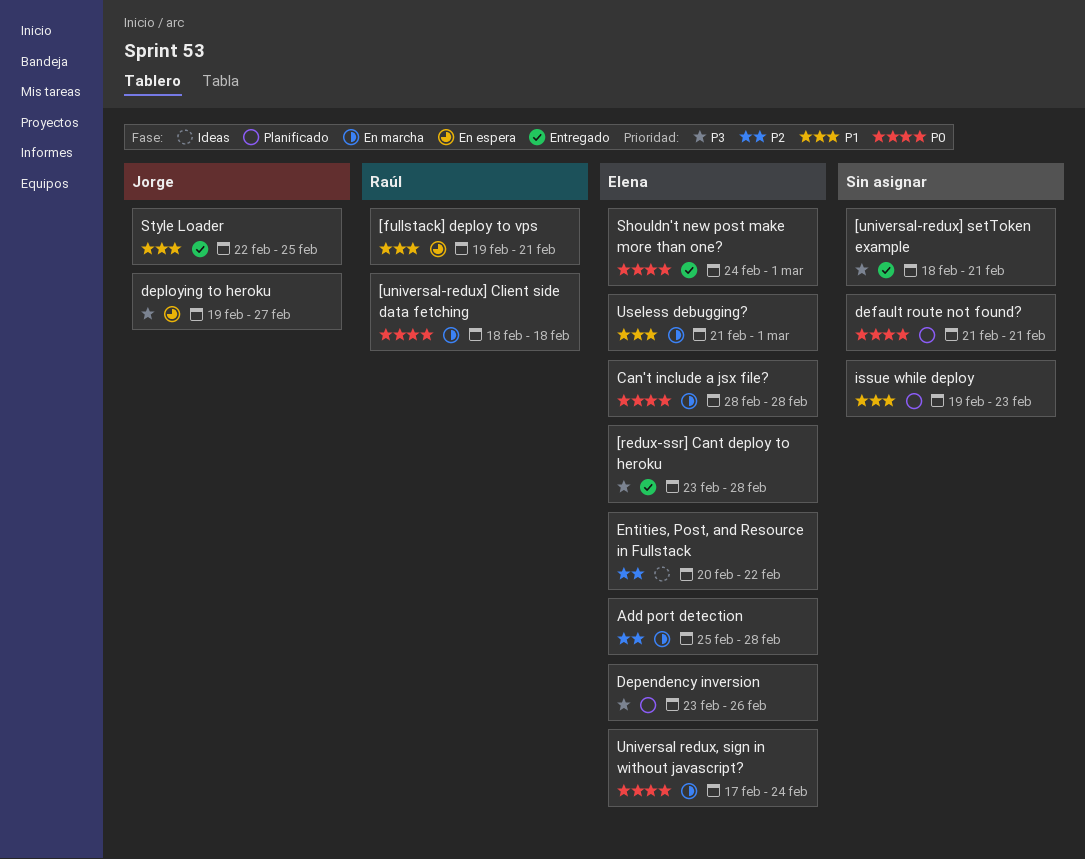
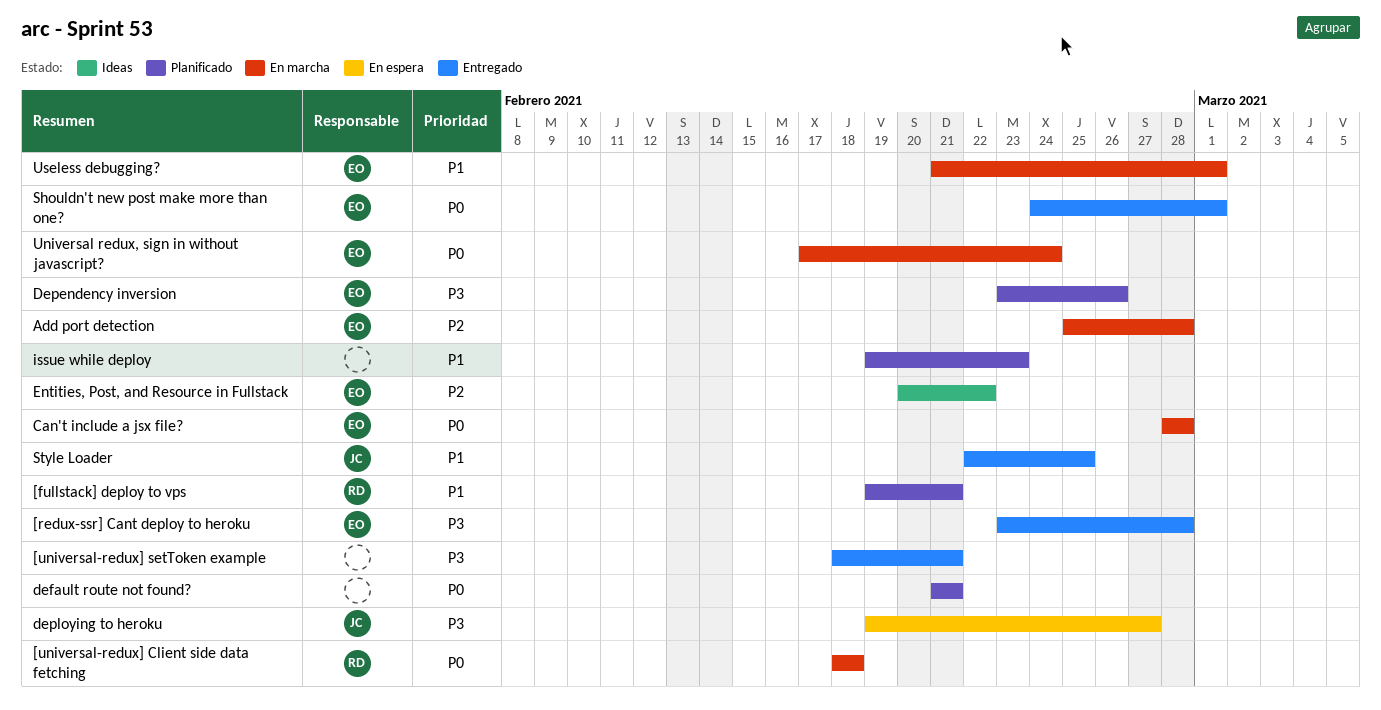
[fullstack] deploy to vps, status: En espera -> Planificado

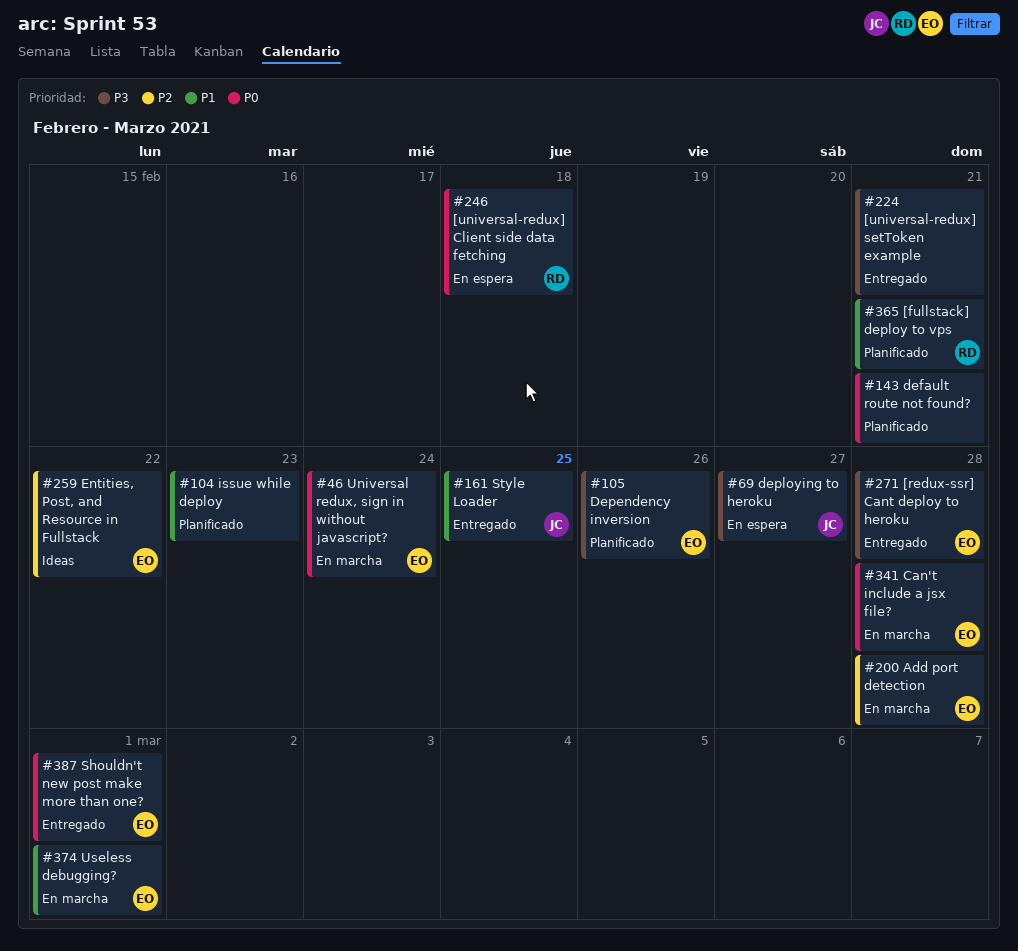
[universal-redux] Client side data fetching, status: En marcha -> En espera

